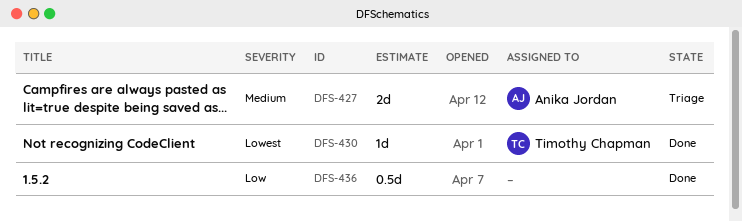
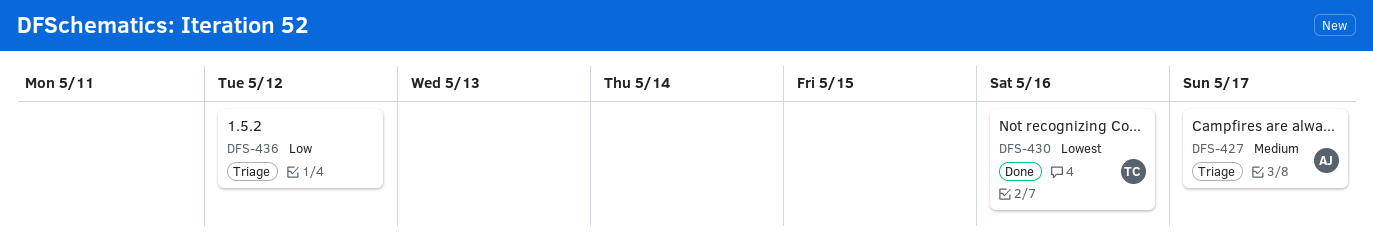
DFS-436, status: Done -> Triage

